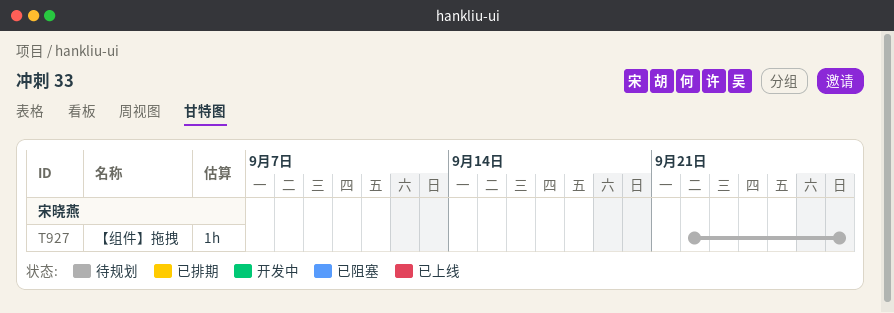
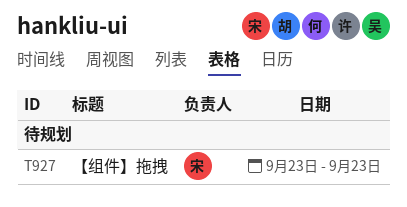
T927, start: Sep 22 -> Sep 23
T927, due: Sep 27 -> Sep 23

